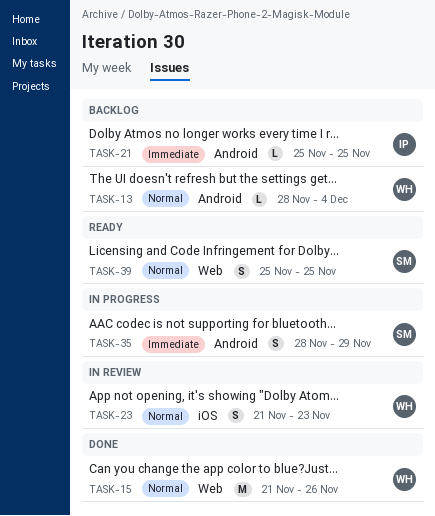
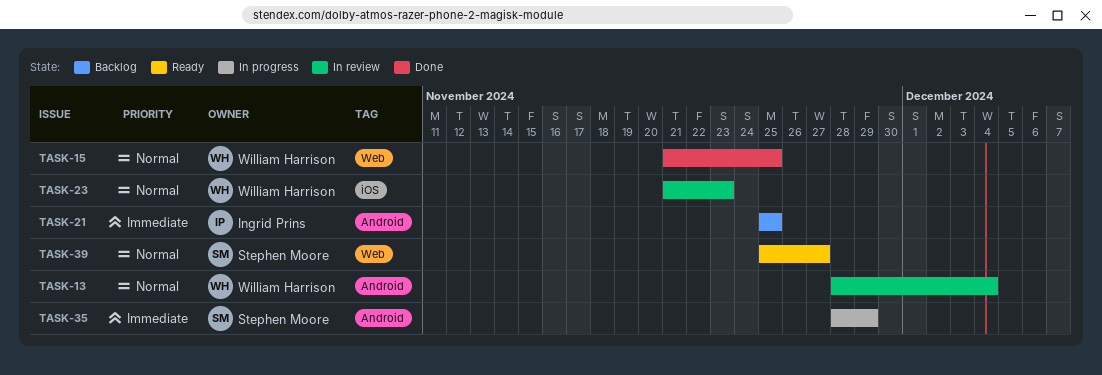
TASK-13, status: Backlog -> In review
TASK-15, due: Nov 26 -> Nov 25
TASK-39, due: Nov 25 -> Nov 27

